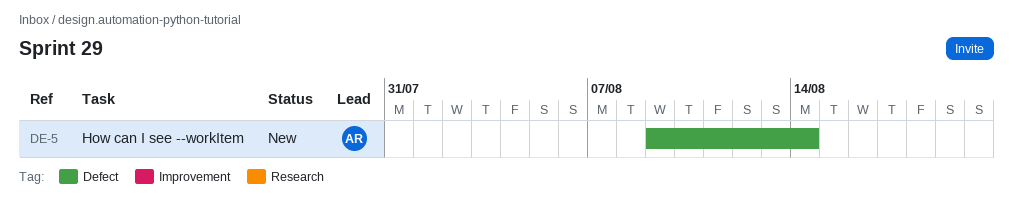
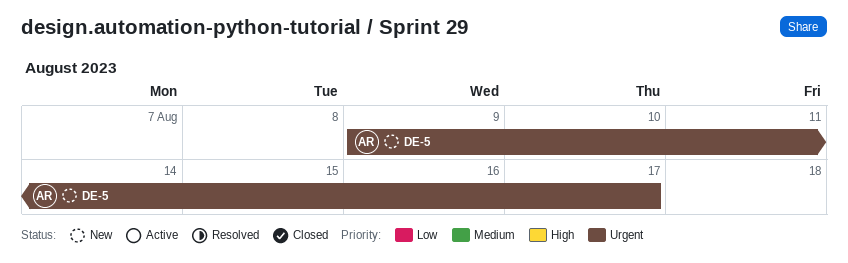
DE-5, due: Aug 14 -> Aug 17

